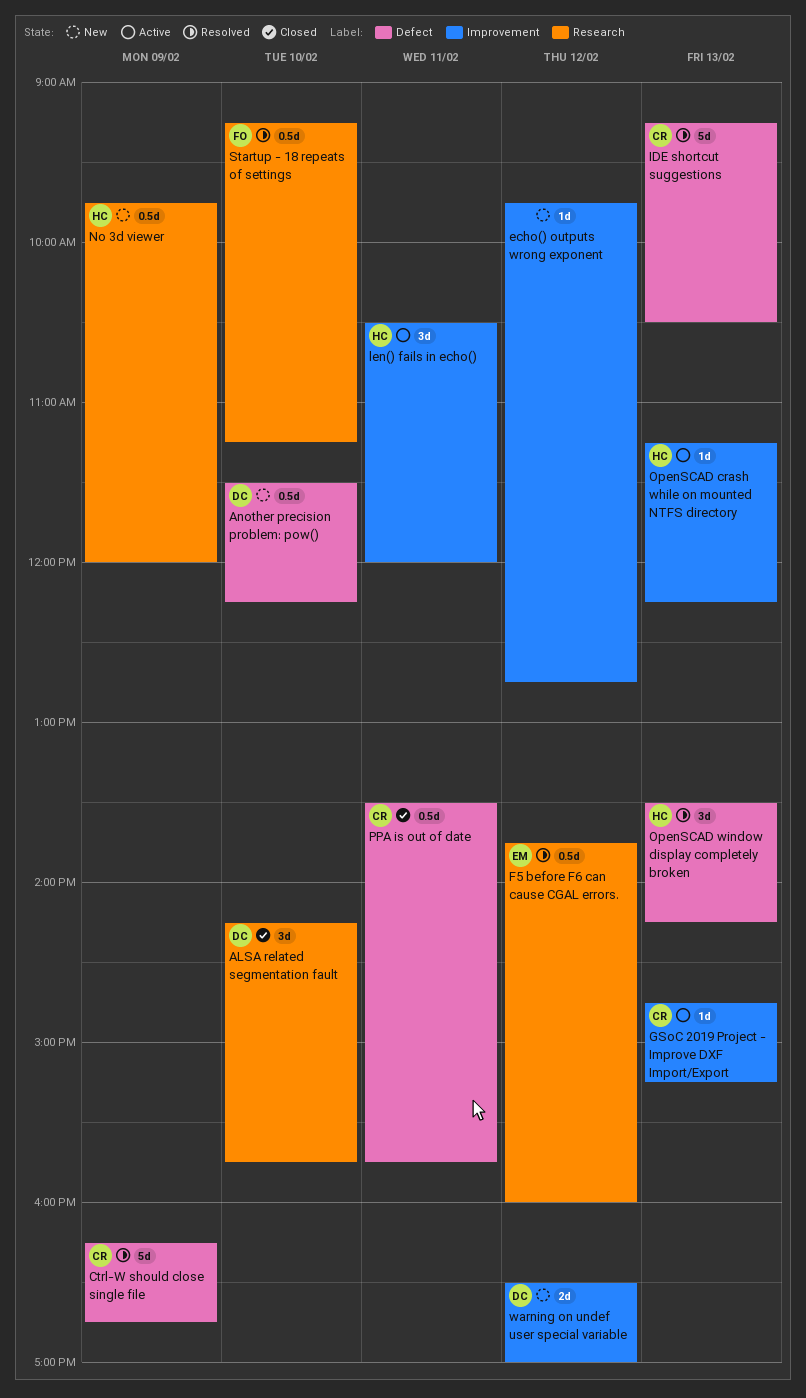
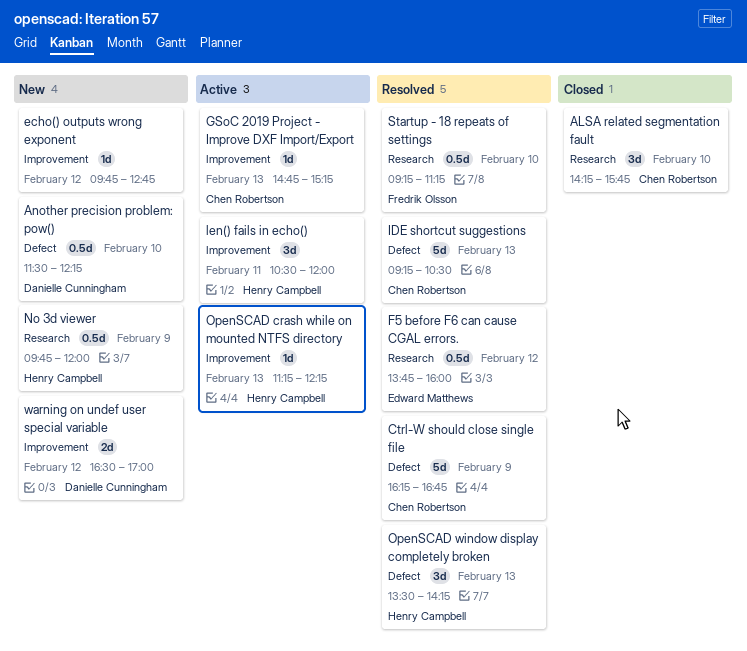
ALSA related segmentation fault, owner: Danielle Cunningham -> Chen Robertson
PPA is out of date: present -> none

